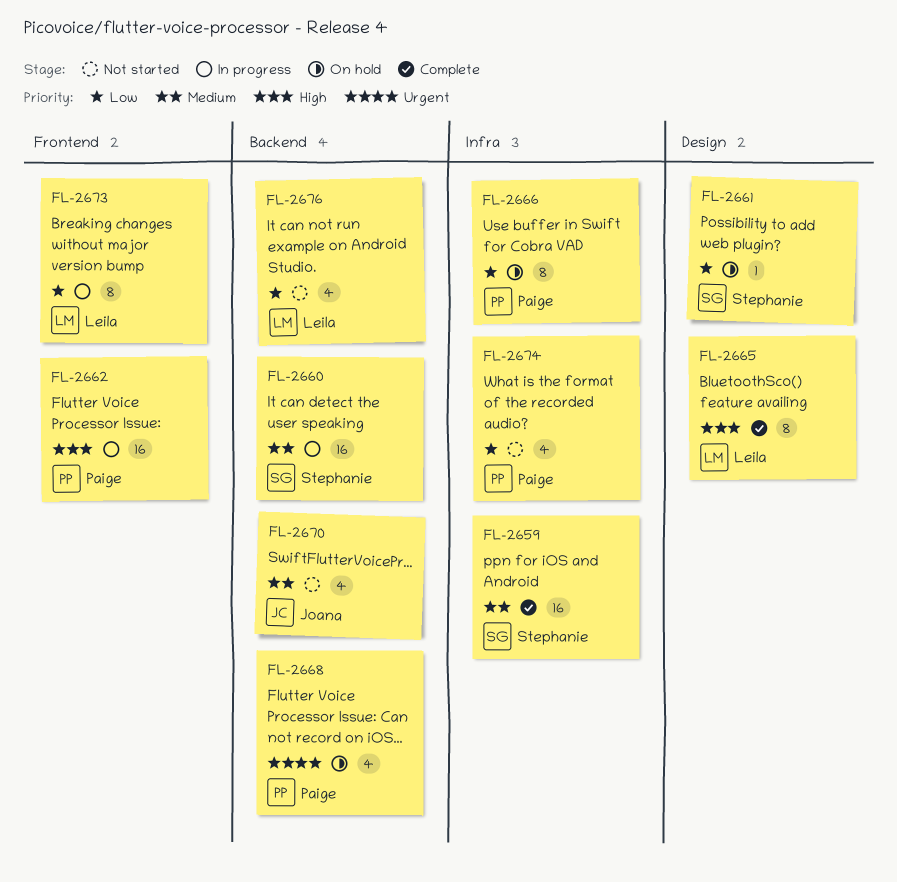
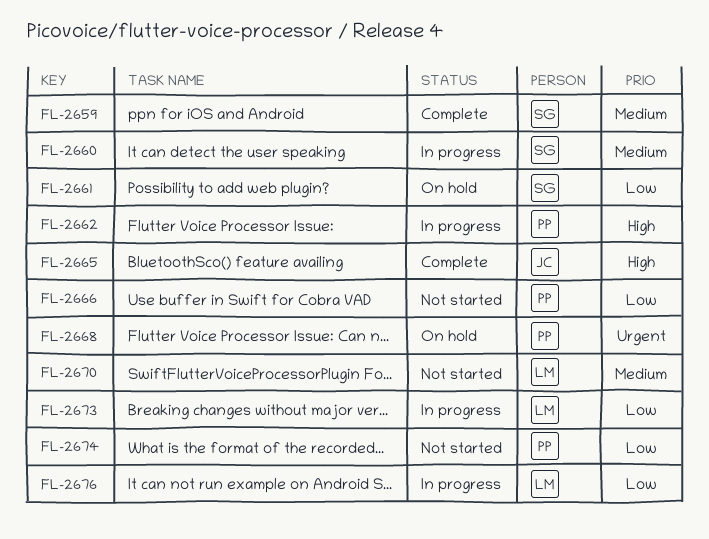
FL-2665, owner: Leila -> Joana
FL-2666, status: On hold -> Not started
FL-2670, owner: Joana -> Leila
FL-2676, status: Not started -> In progress

